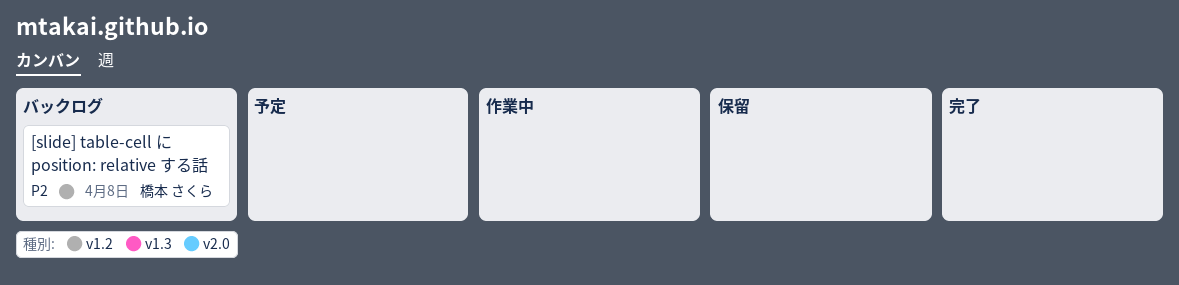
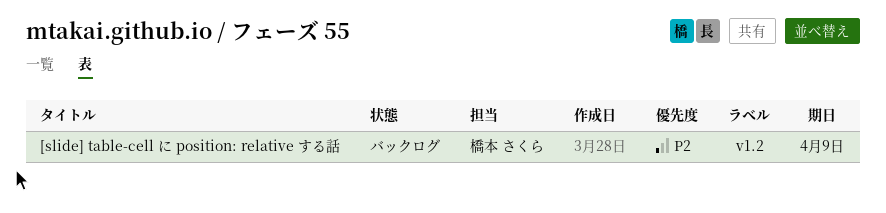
[slide] table-cell に position: relative する話, due: Apr 8 -> Apr 9

